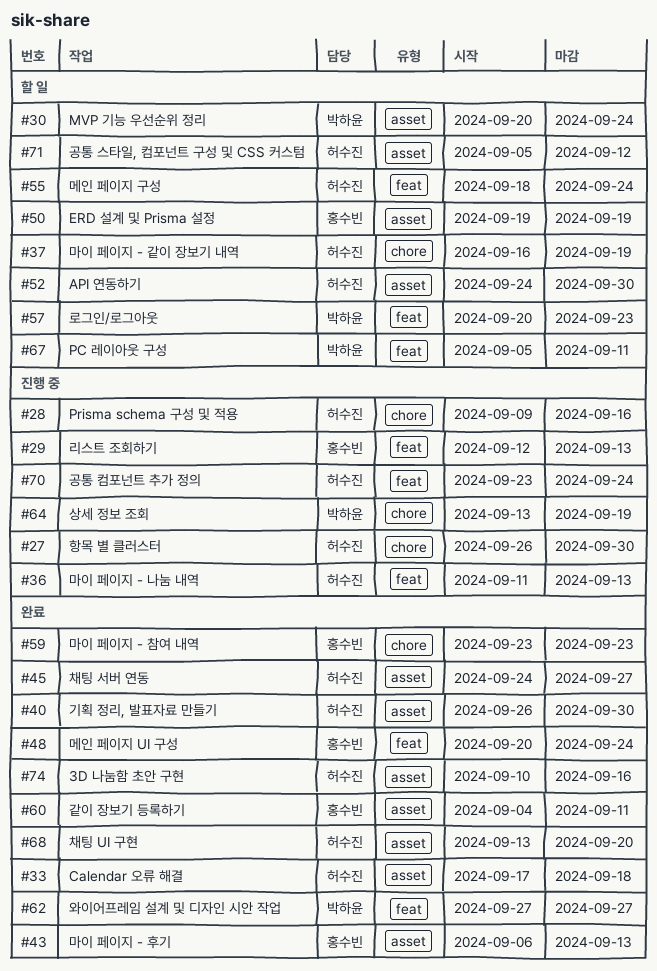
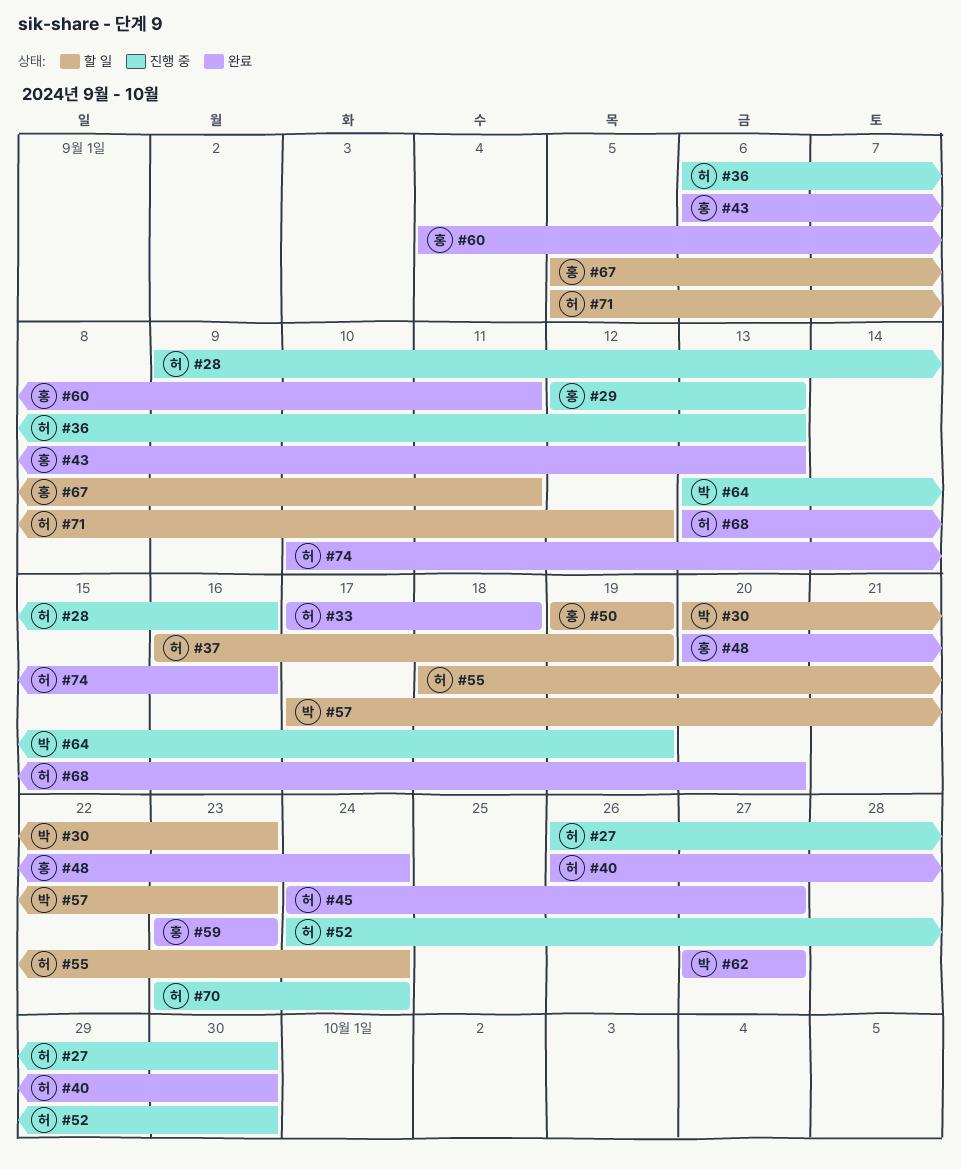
#30, due: Sep 24 -> Sep 23
#36, start: Sep 11 -> Sep 6
#52, status: 할 일 -> 진행 중
#57, start: Sep 20 -> Sep 17
#67, owner: 박하윤 -> 홍수빈

